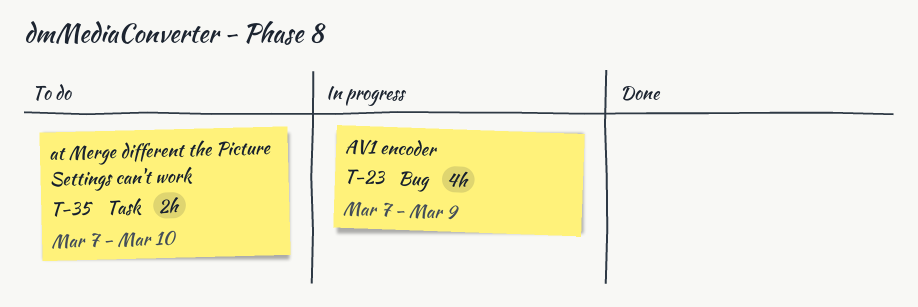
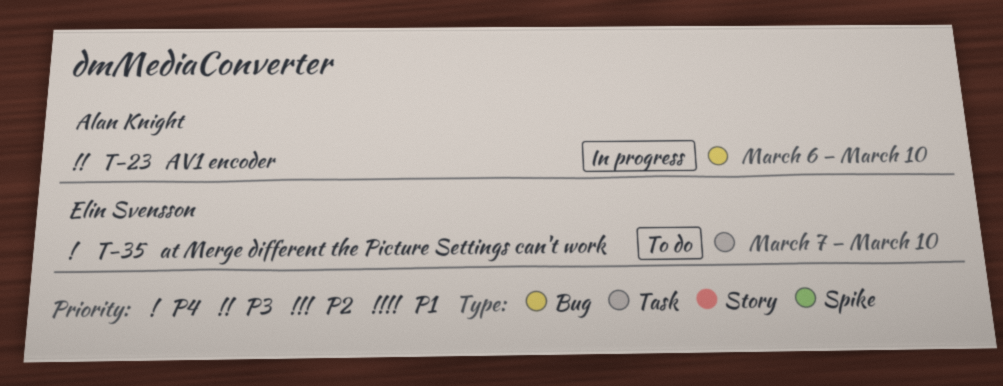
T-23, start: Mar 7 -> Mar 6
T-23, due: Mar 9 -> Mar 10

